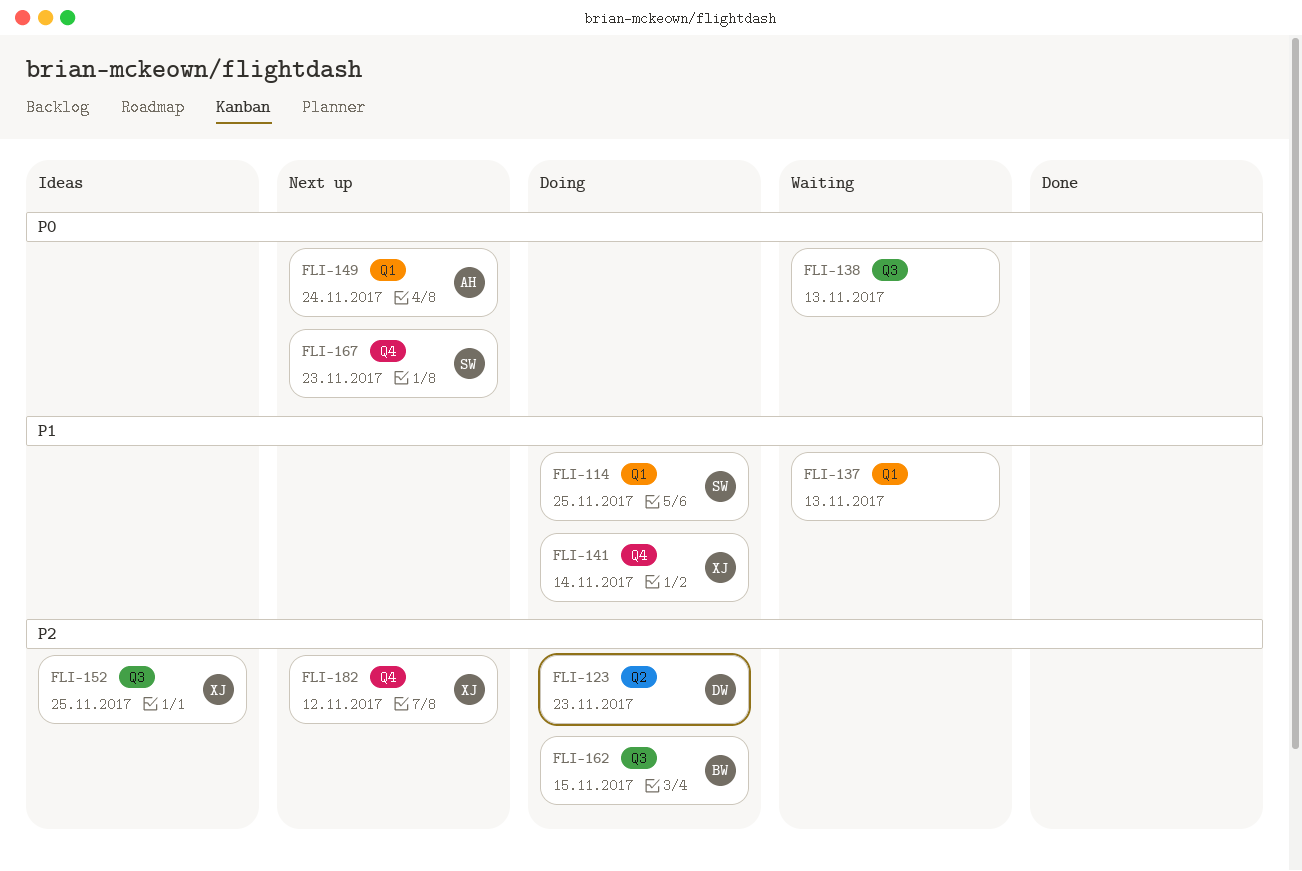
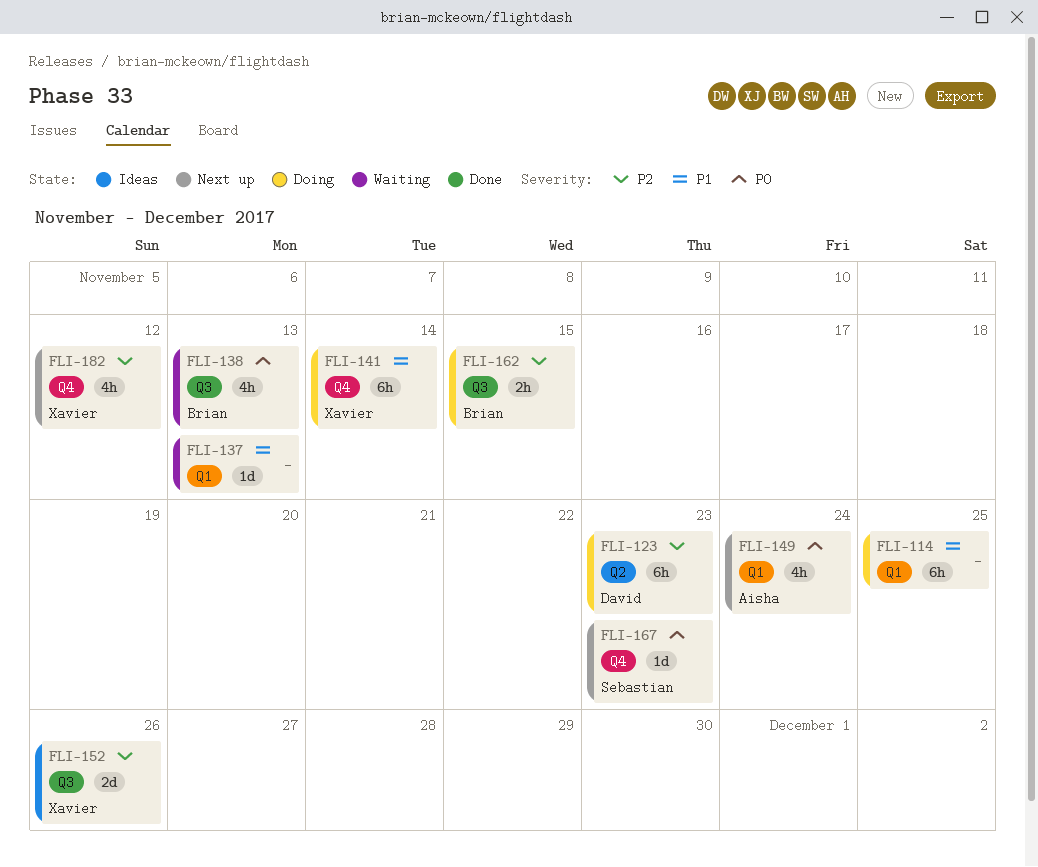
FLI-114, owner: Sebastian -> none
FLI-138, owner: none -> Brian
FLI-152, due: Nov 25 -> Nov 26

